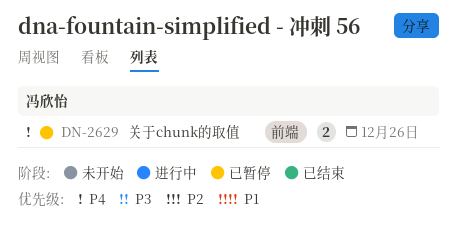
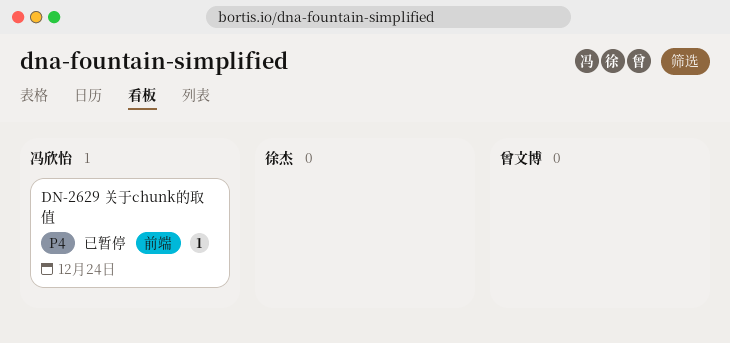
DN-2629, estimate: 2 -> 1
DN-2629, due: Dec 26 -> Dec 24

